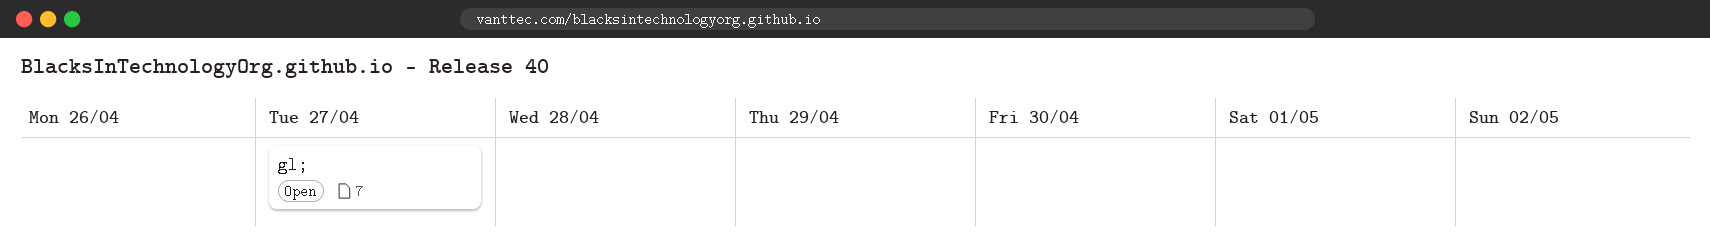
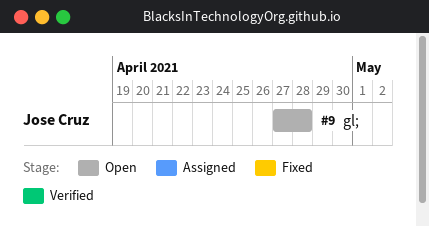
gl;, due: Apr 27 -> Apr 28

